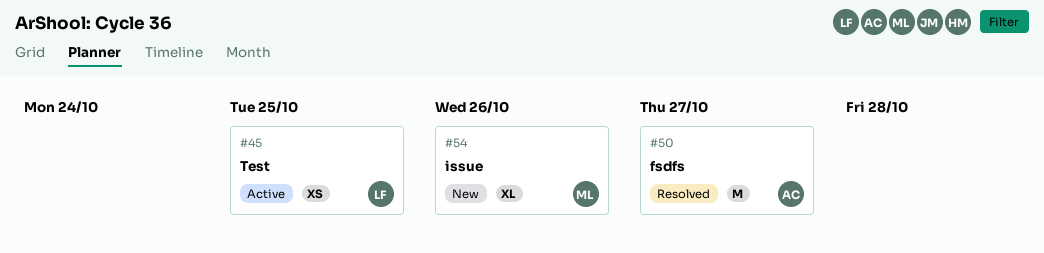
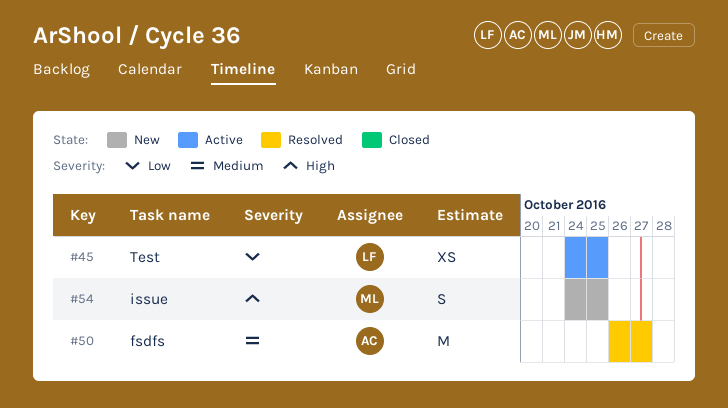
#54, estimate: XL -> S
#54, due: Oct 26 -> Oct 25

